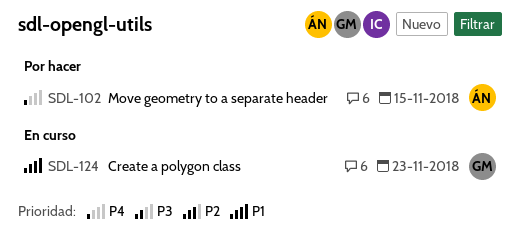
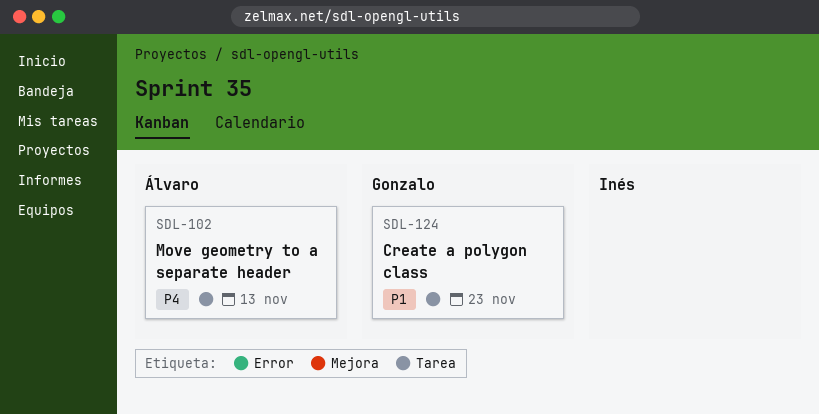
SDL-102, due: Nov 15 -> Nov 13

